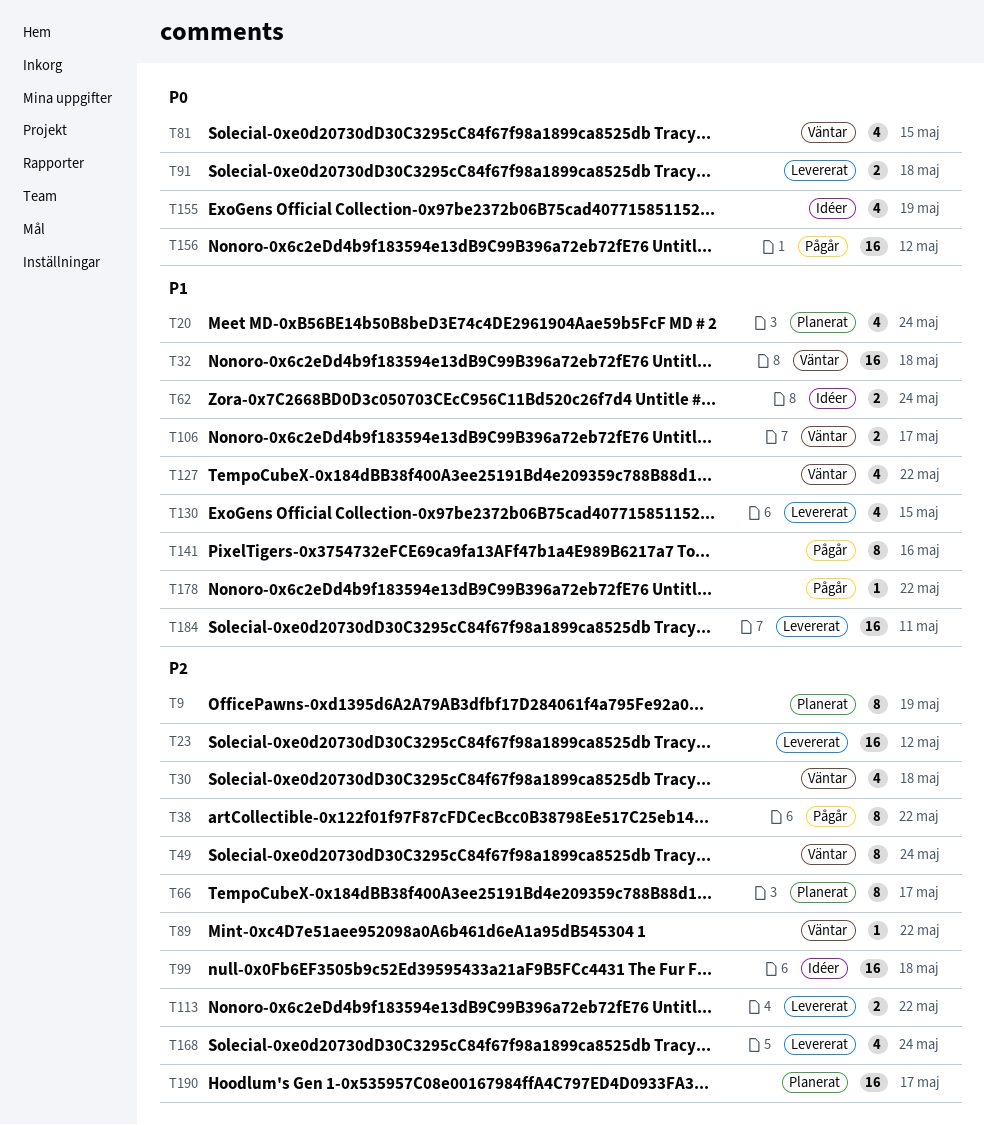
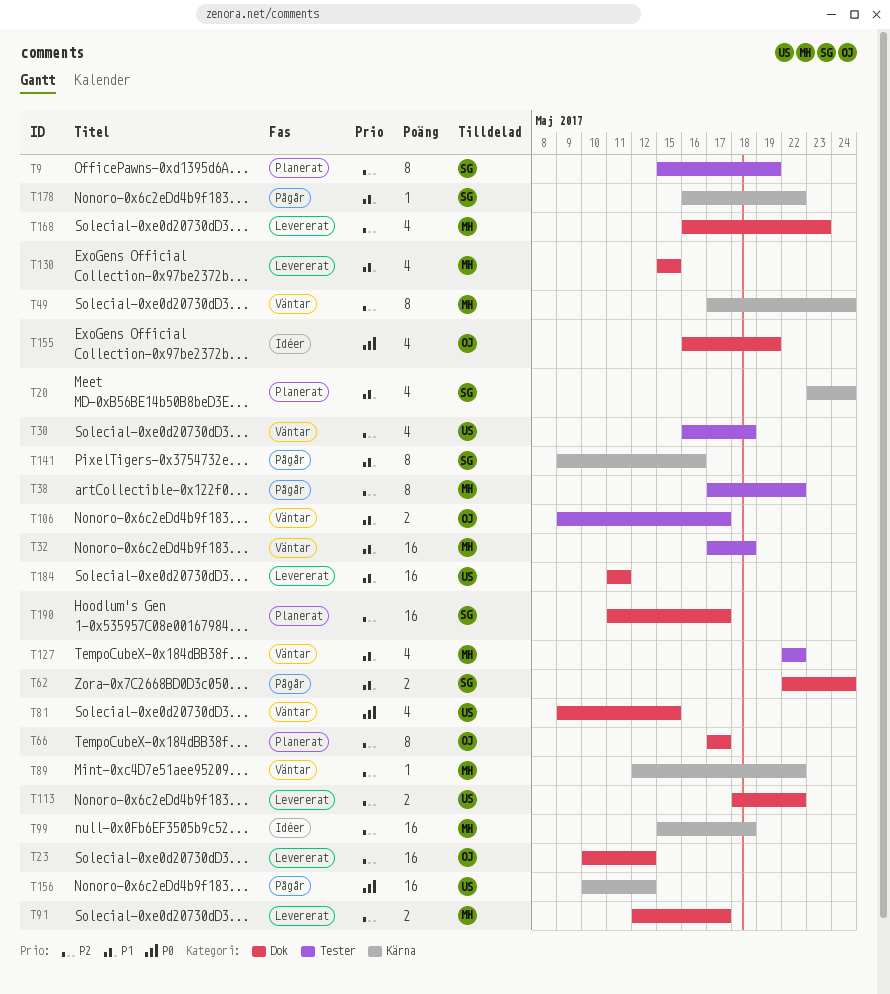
T62, status: Idéer -> Pågår
T91, priority: P0 -> P2
T91, due: May 18 -> May 17
T168, due: May 24 -> May 23

